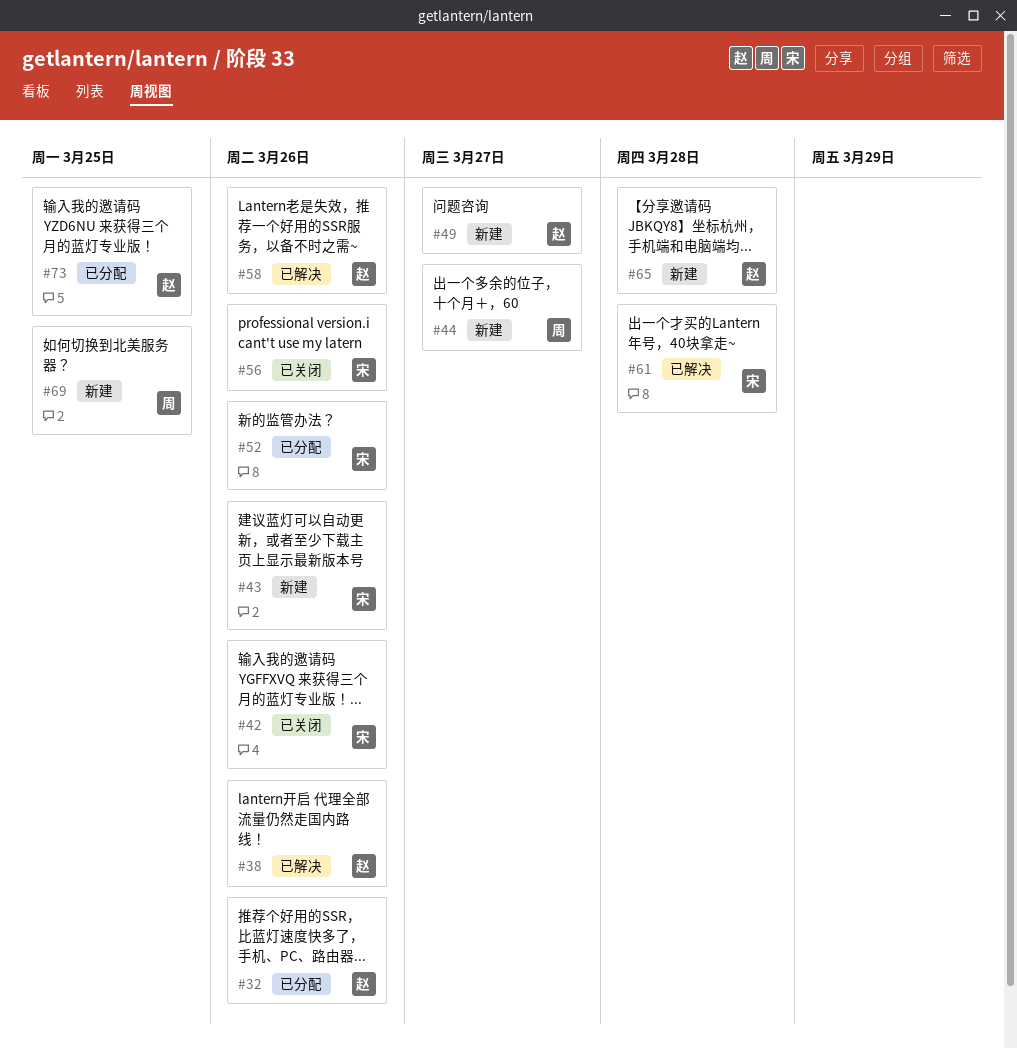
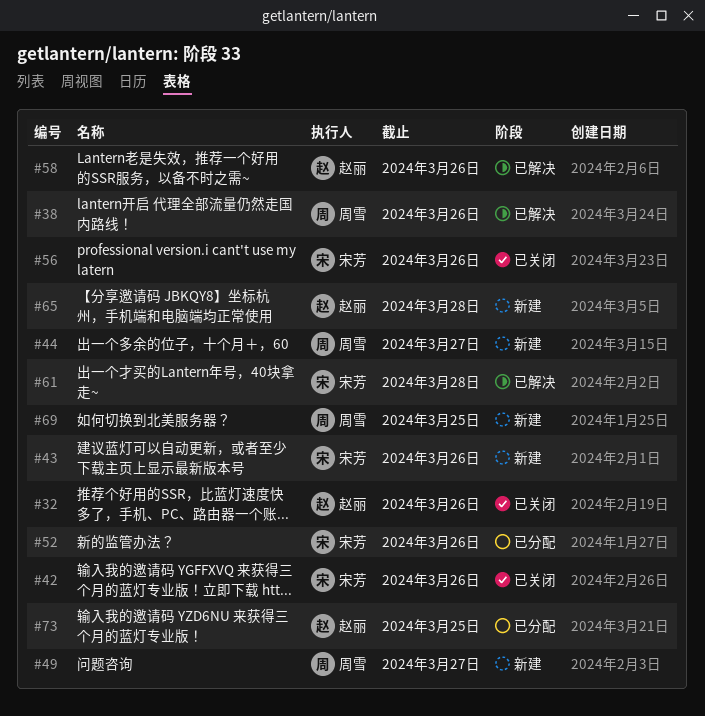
#32, status: 已分配 -> 已关闭
#38, owner: 赵丽 -> 周雪
#49, owner: 赵丽 -> 周雪

